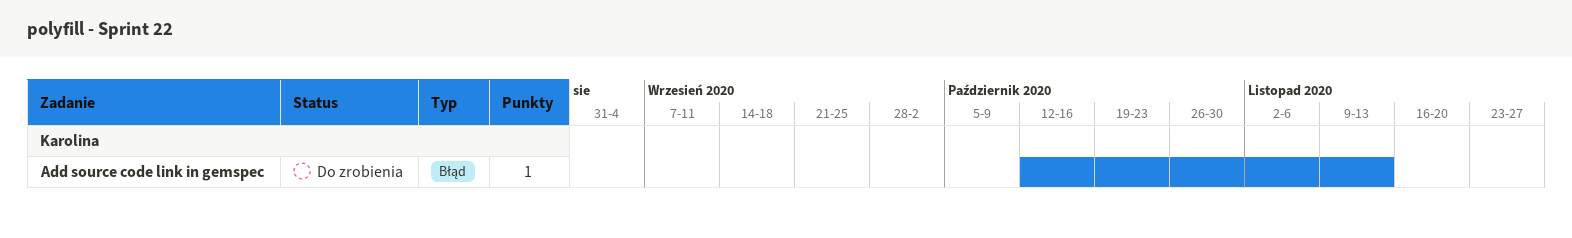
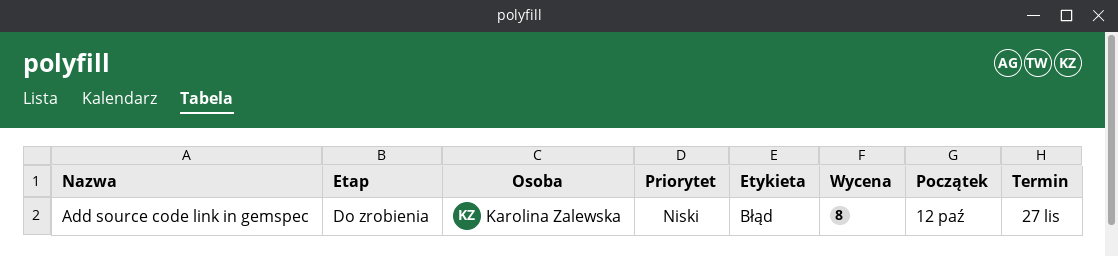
Add source code link in gemspec, estimate: 1 -> 8
Add source code link in gemspec, due: Nov 13 -> Nov 27

